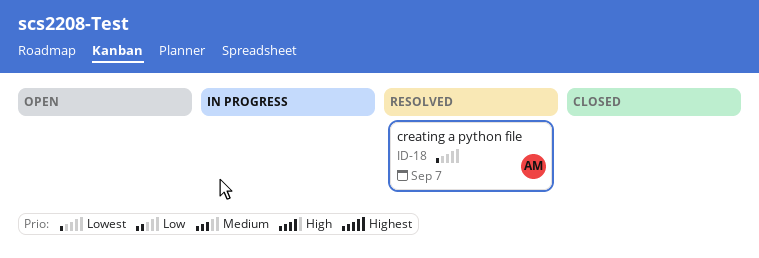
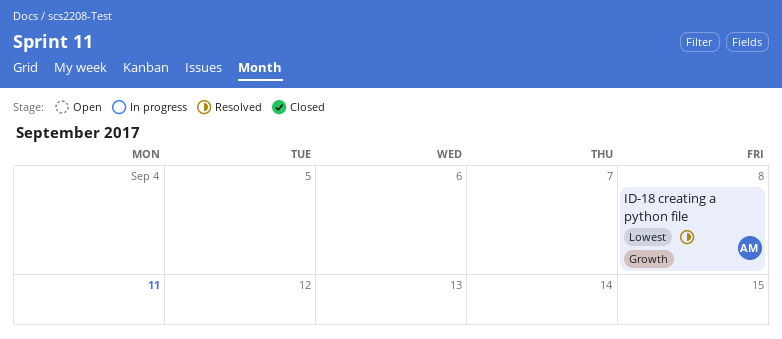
ID-18, due: Sep 7 -> Sep 8

